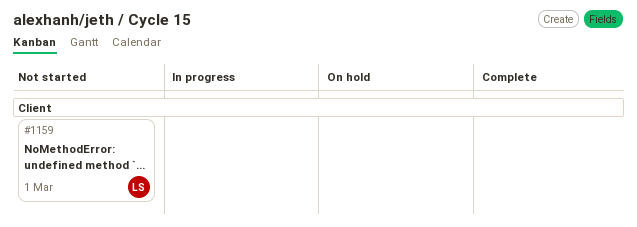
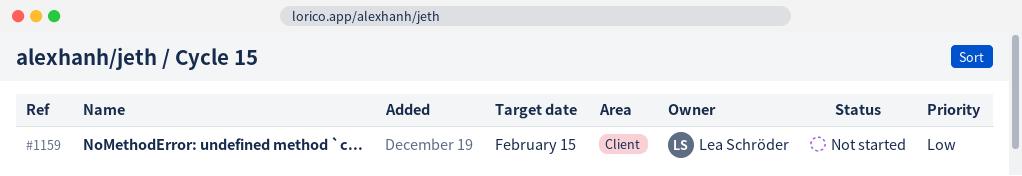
#1159, due: Mar 1 -> Feb 15

